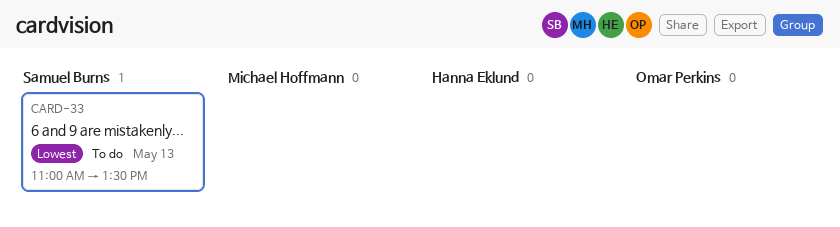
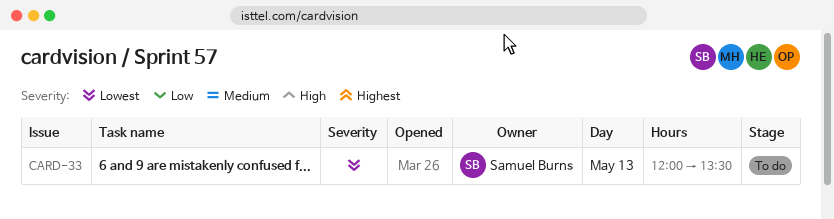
CARD-33, begins: 11:00 -> 12:00

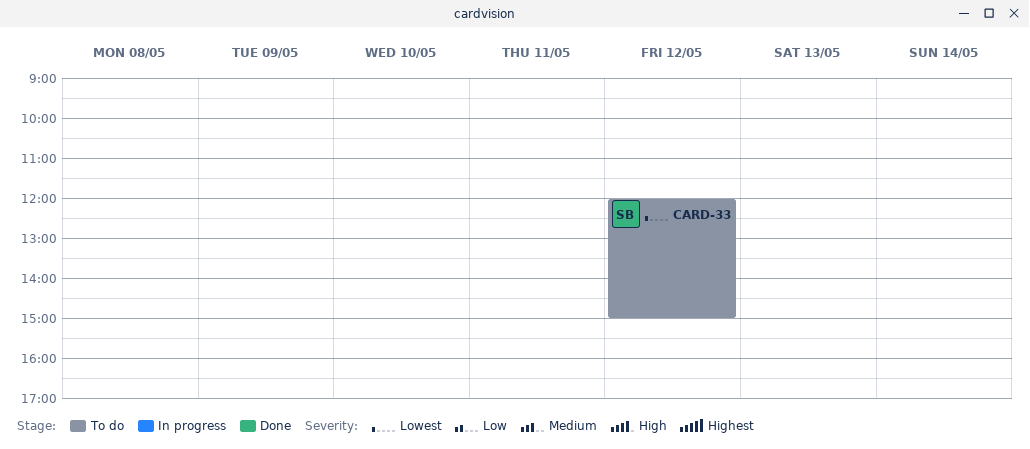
CARD-33, day: May 13 -> May 12
CARD-33, ends: 13:30 -> 15:00

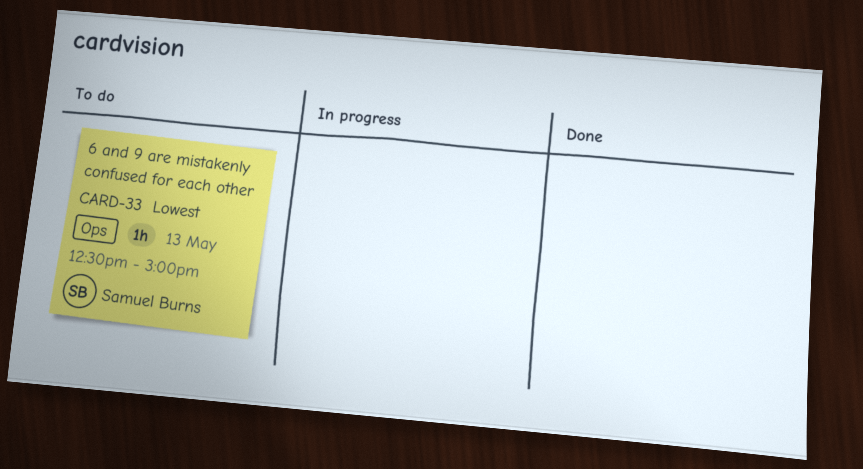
CARD-33, day: May 12 -> May 13
CARD-33, begins: 12:00 -> 12:30

